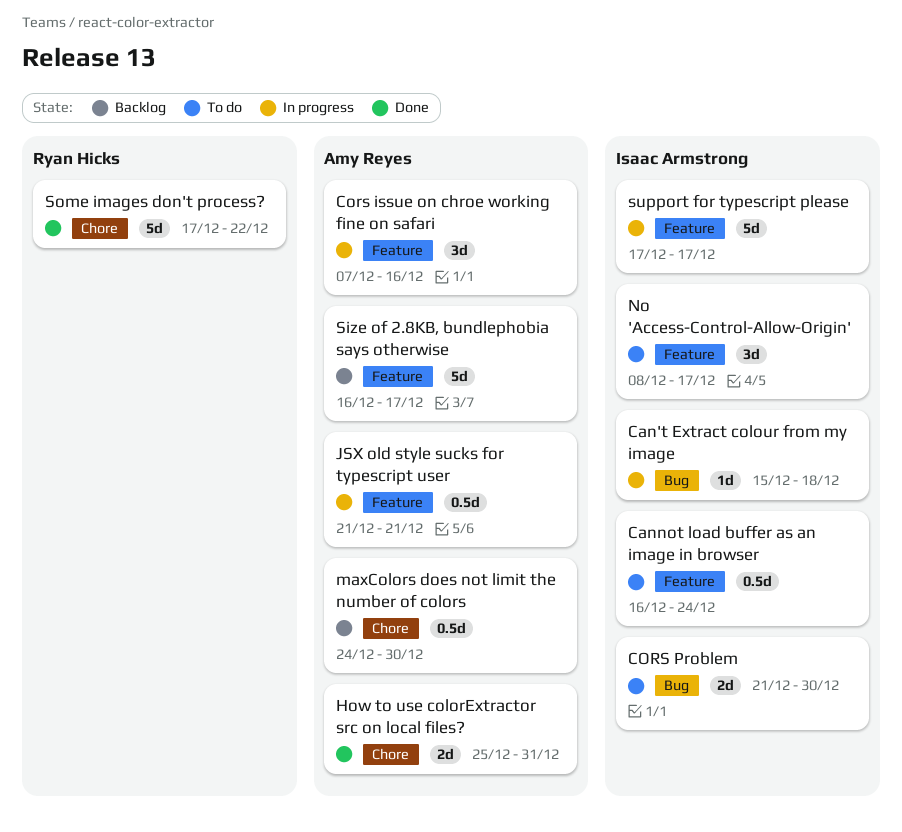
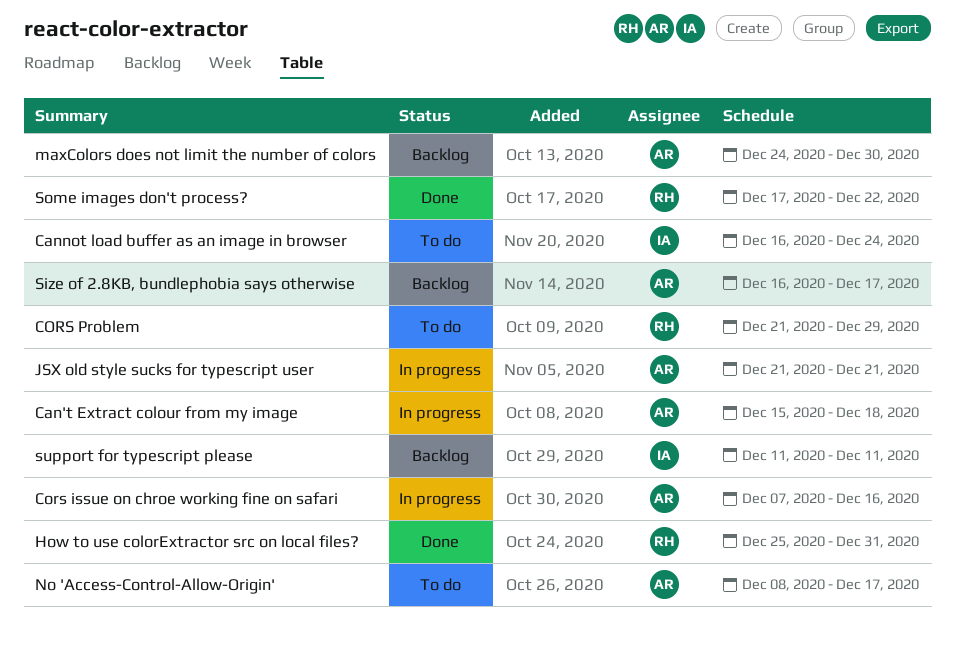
Can't Extract colour from my image, owner: Isaac Armstrong -> Amy Reyes
CORS Problem, owner: Isaac Armstrong -> Ryan Hicks
CORS Problem, due: Dec 30 -> Dec 29
How to use colorExtractor src on local files?, owner: Amy Reyes -> Ryan Hicks
No 'Access-Control-Allow-Origin', owner: Isaac Armstrong -> Amy Reyes
support for typescript please, status: In progress -> Backlog
support for typescript please, start: Dec 17 -> Dec 11
support for typescript please, due: Dec 17 -> Dec 11

